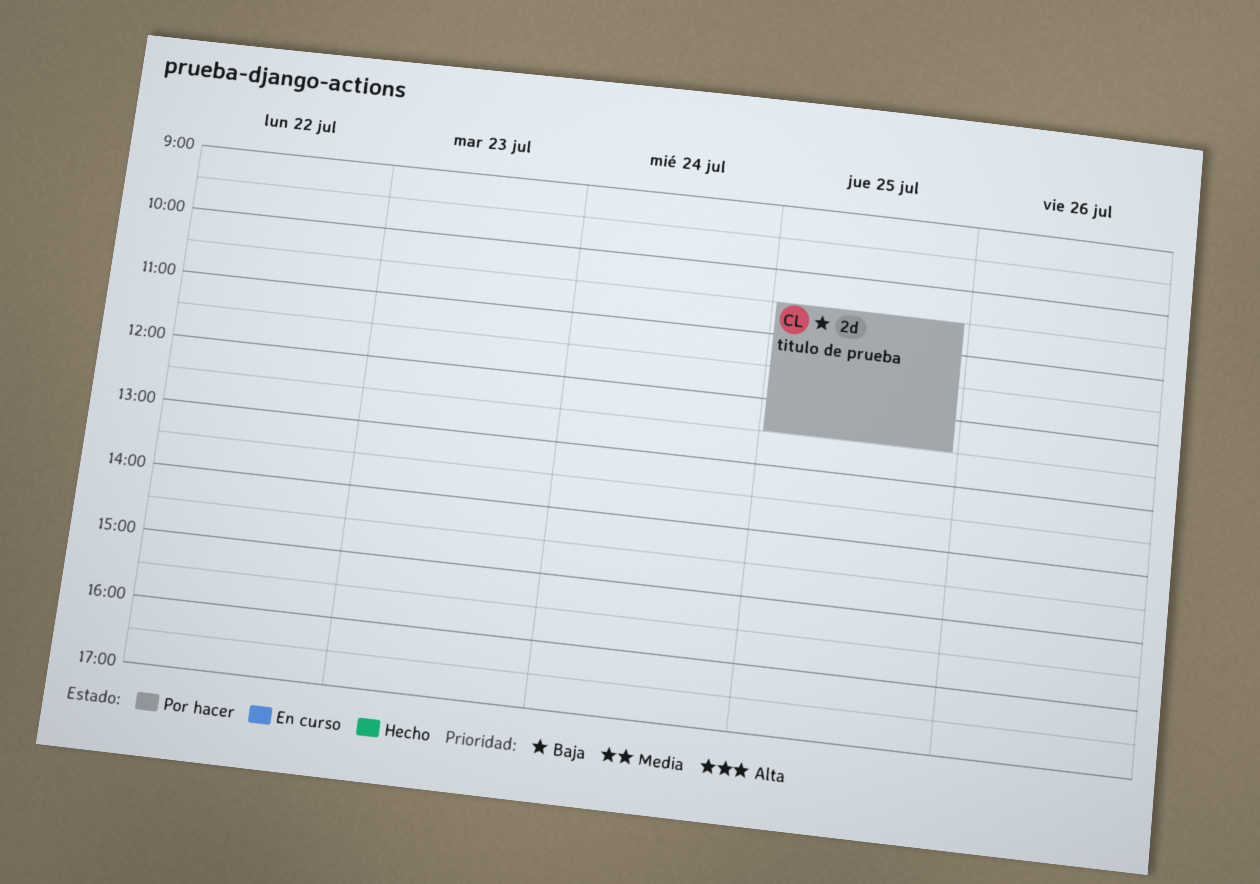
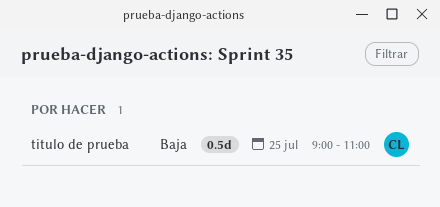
titulo de prueba, estimate: 2d -> 0.5d
titulo de prueba, begins: 10:30 -> 09:00
titulo de prueba, ends: 12:30 -> 11:00

